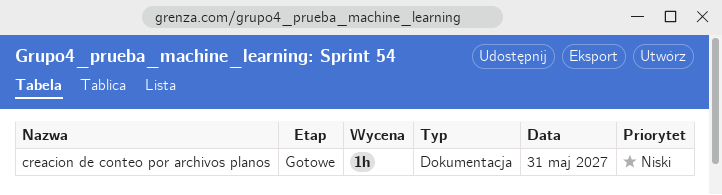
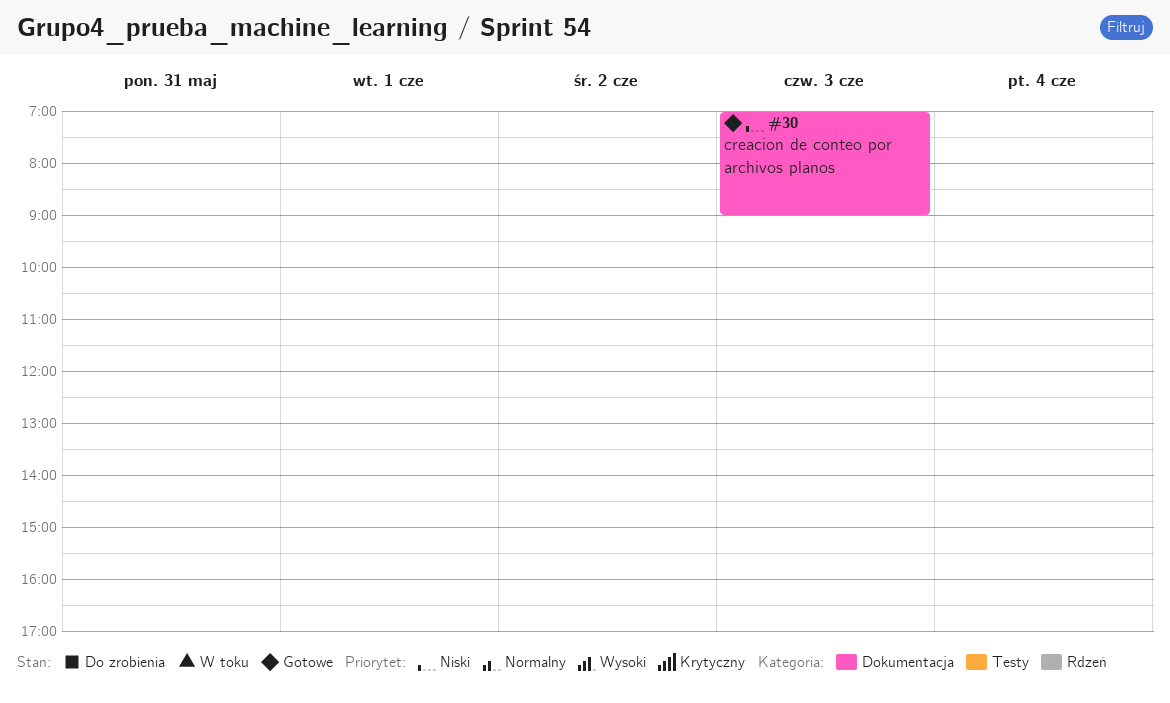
creacion de conteo por archivos planos, day: May 31 -> Jun 3

